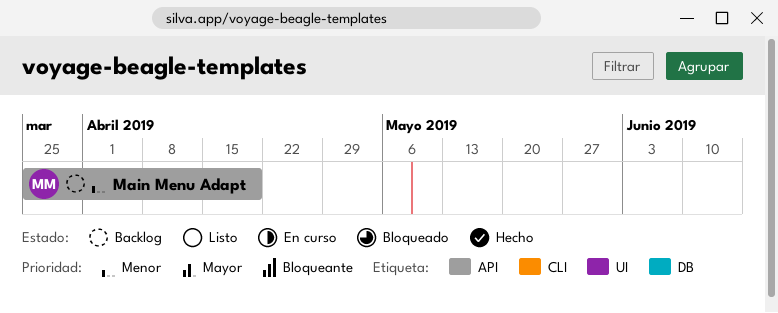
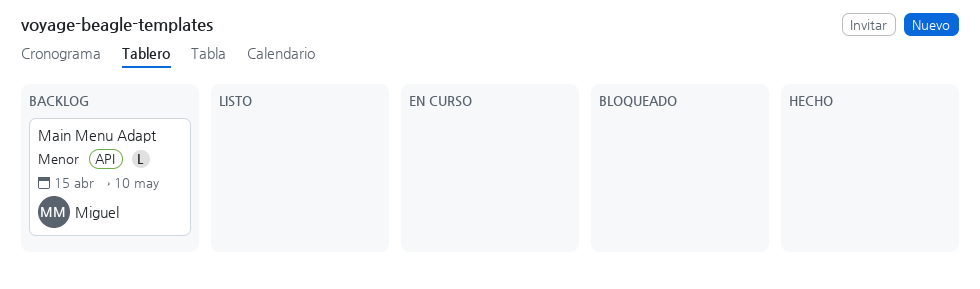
Main Menu Adapt, start: Mar 25 -> Apr 15
Main Menu Adapt, due: Apr 19 -> May 10

